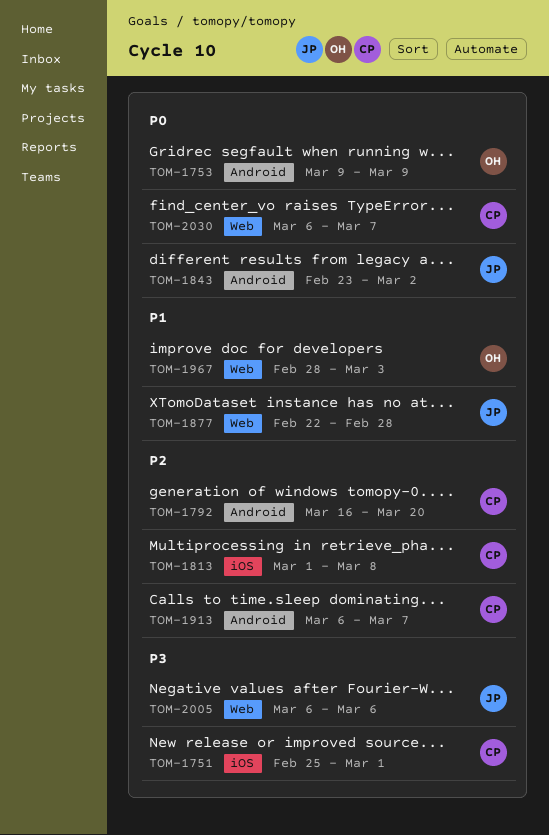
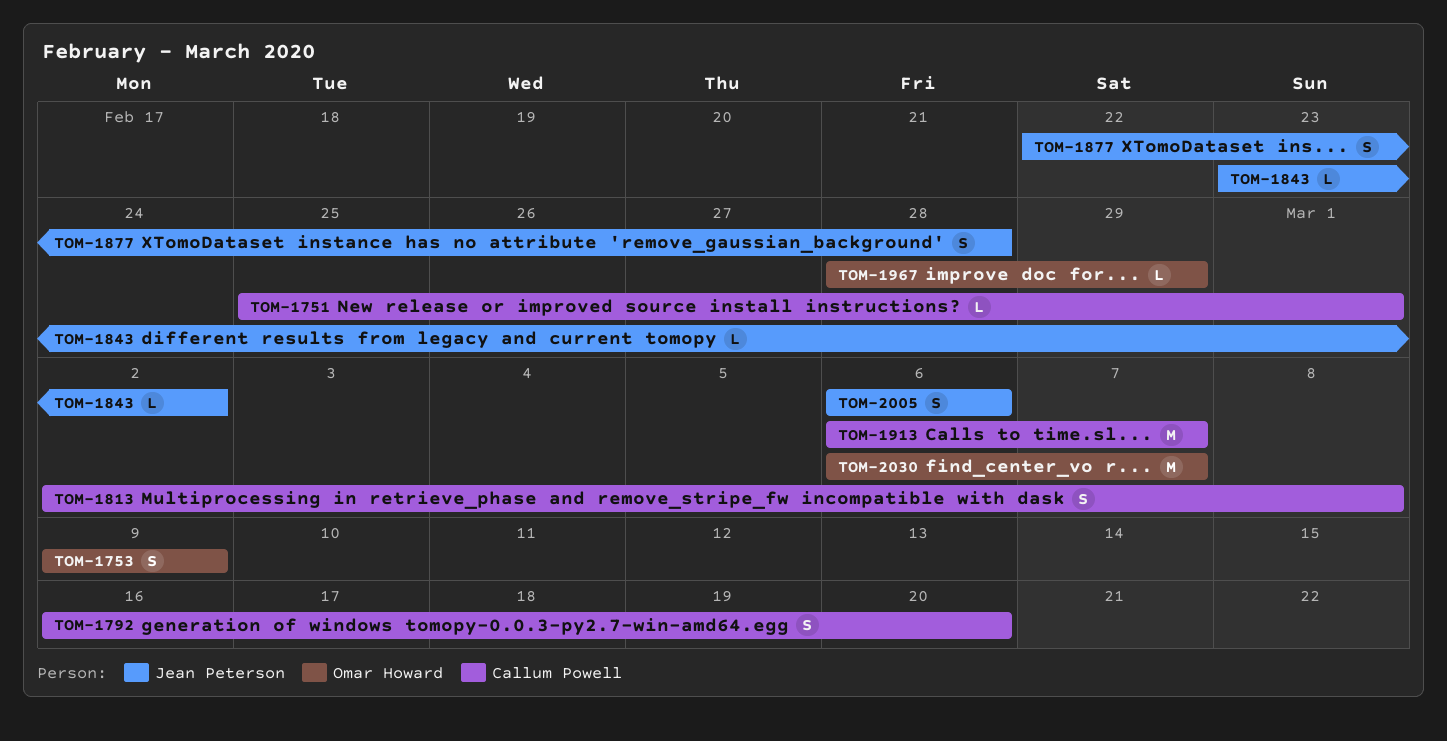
TOM-1813, start: Mar 1 -> Mar 2
TOM-1967, due: Mar 3 -> Feb 29
TOM-2030, owner: Callum Powell -> Omar Howard

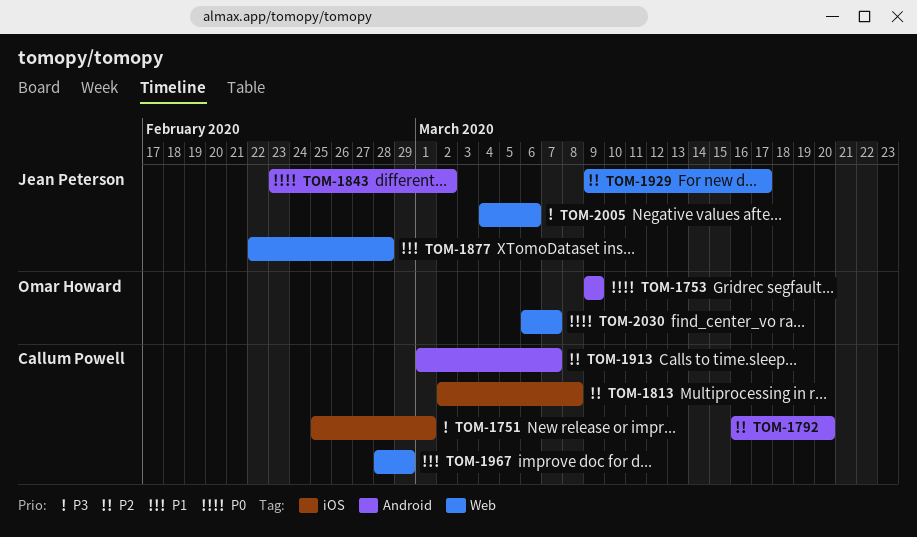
TOM-1913, start: Mar 6 -> Mar 1
TOM-1929: none -> present
TOM-1967, owner: Omar Howard -> Callum Powell
TOM-2005, start: Mar 6 -> Mar 4

